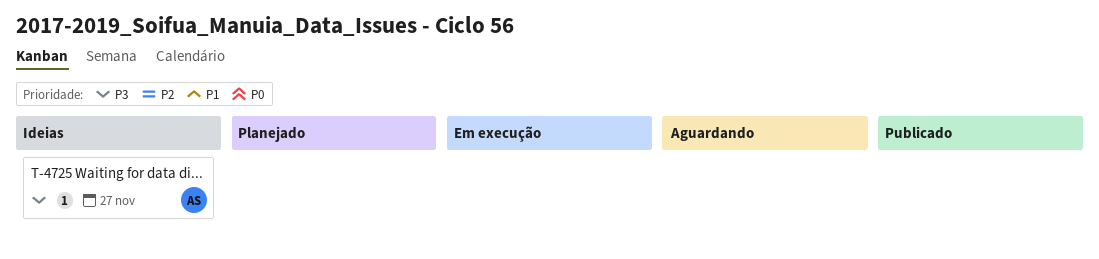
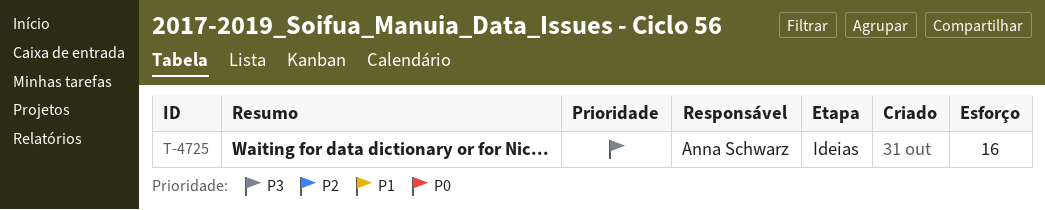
T-4725, estimate: 1 -> 16

